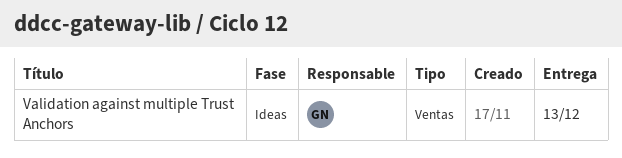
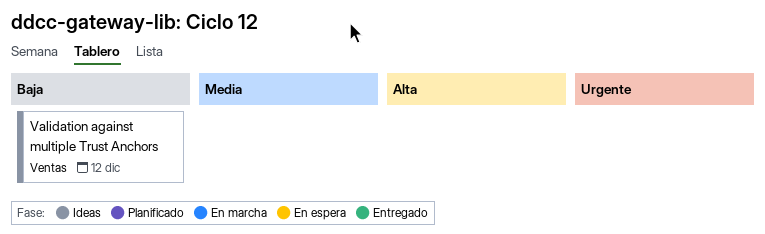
Validation against multiple Trust Anchors, due: Dec 13 -> Dec 12

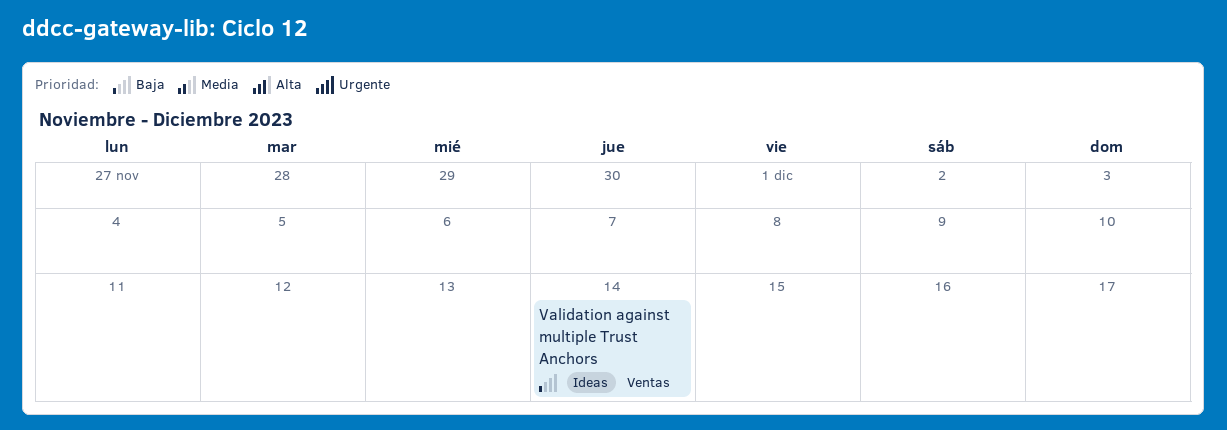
Validation against multiple Trust Anchors, due: Dec 12 -> Dec 14

